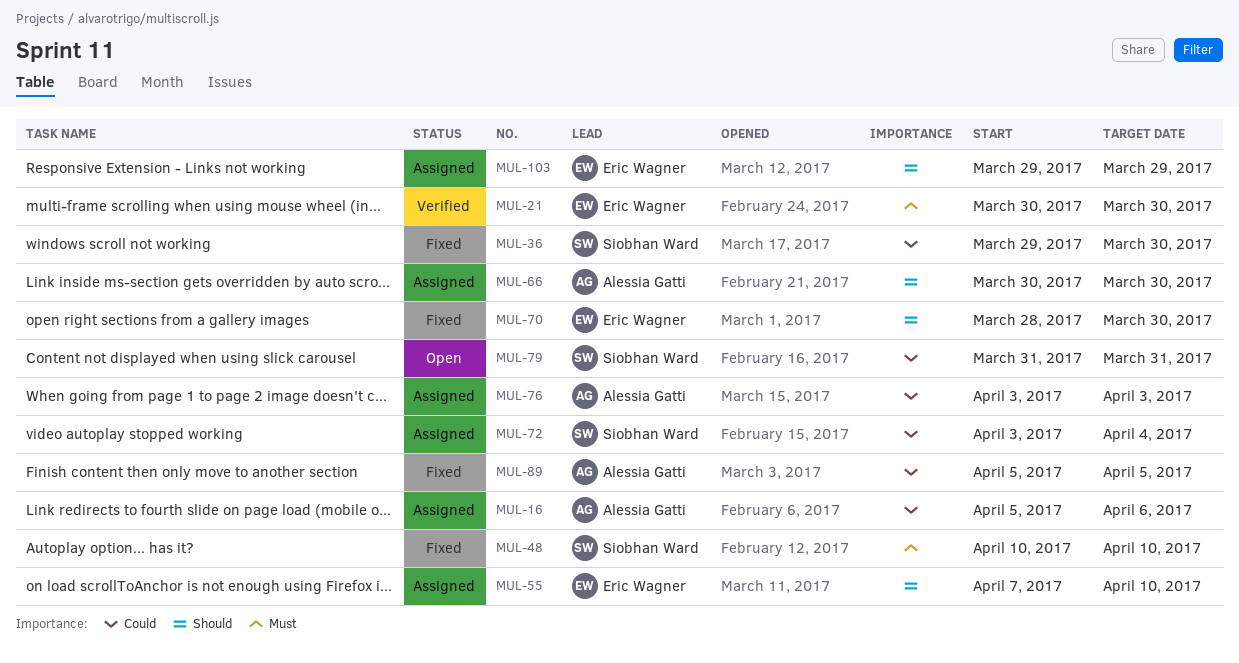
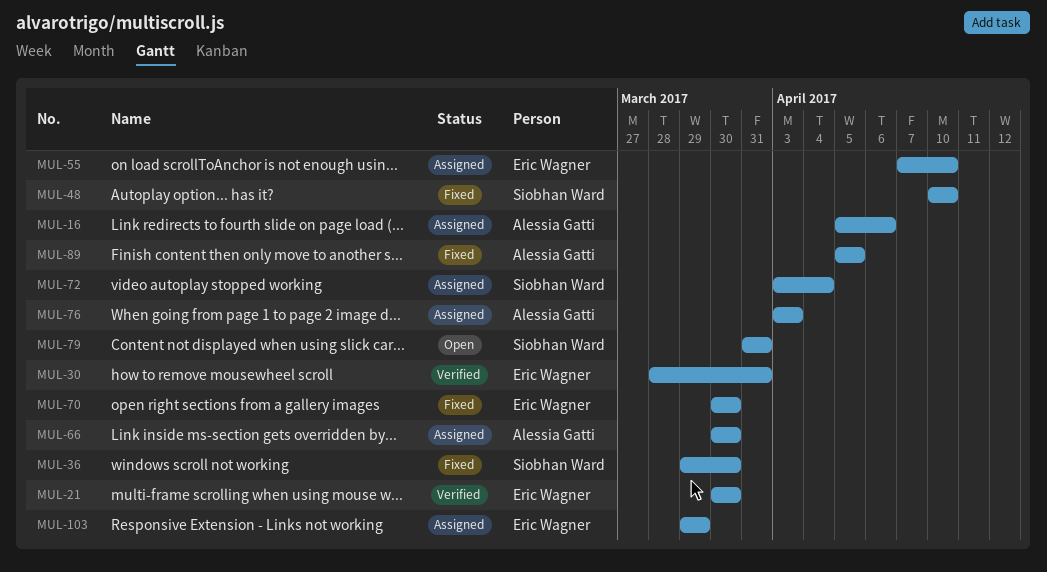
MUL-30: none -> present
MUL-70, start: Mar 28 -> Mar 30

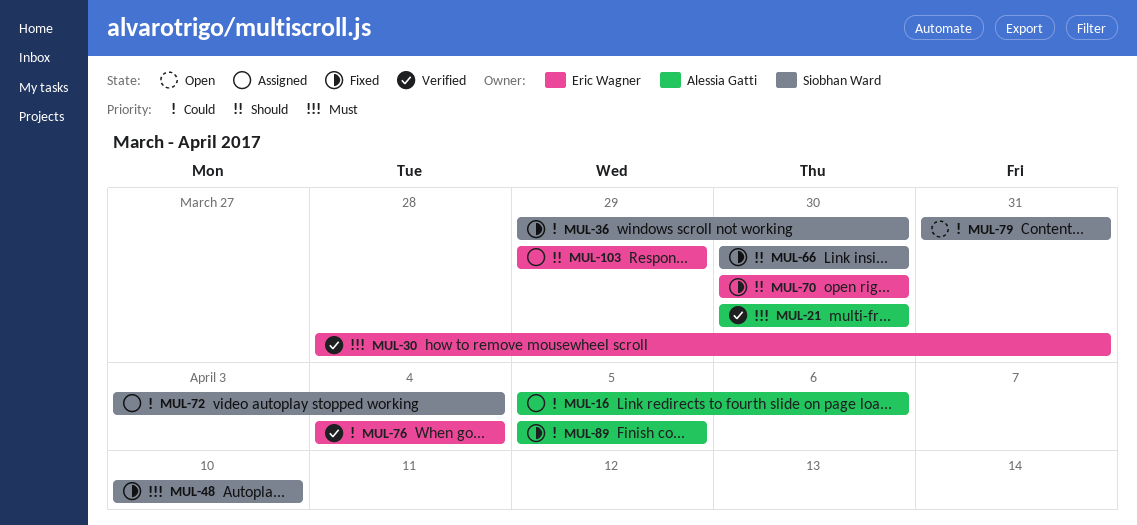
MUL-21, owner: Eric Wagner -> Alessia Gatti
MUL-55: present -> none
MUL-66, status: Assigned -> Fixed
MUL-66, owner: Alessia Gatti -> Siobhan Ward
MUL-76, status: Assigned -> Verified
MUL-76, owner: Alessia Gatti -> Eric Wagner
MUL-76, start: Apr 3 -> Apr 4
MUL-76, due: Apr 3 -> Apr 4

